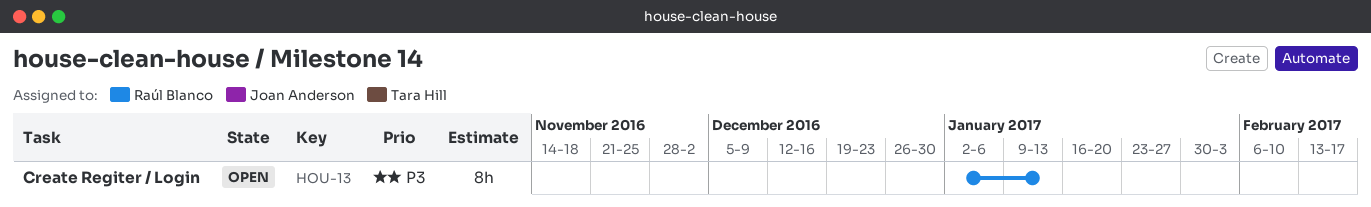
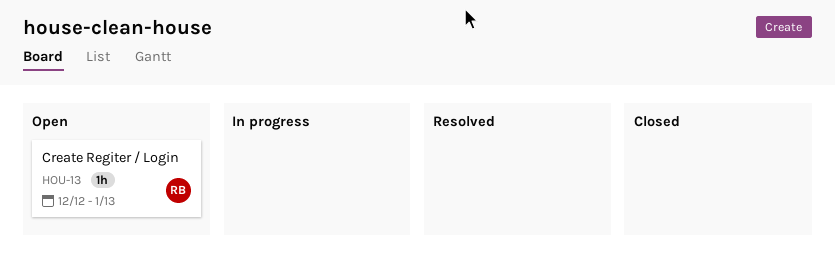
HOU-13, estimate: 8h -> 1h
HOU-13, start: Jan 2 -> Dec 12

